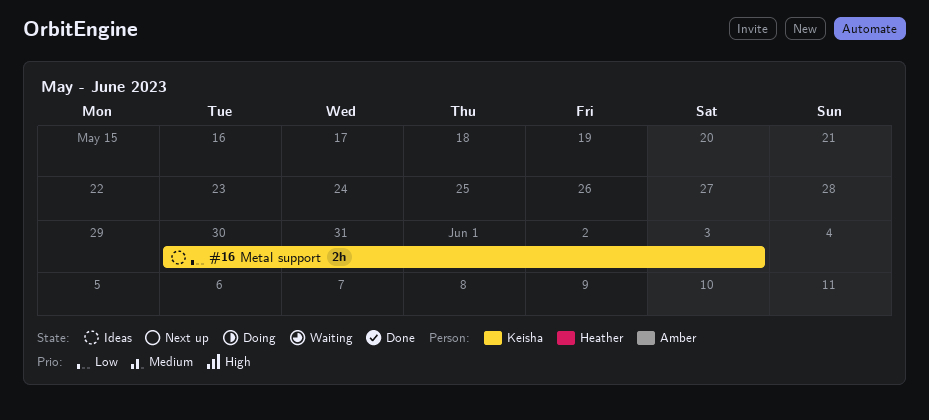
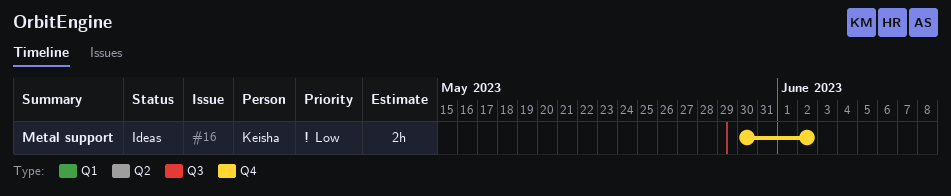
#16, due: Jun 3 -> Jun 2

